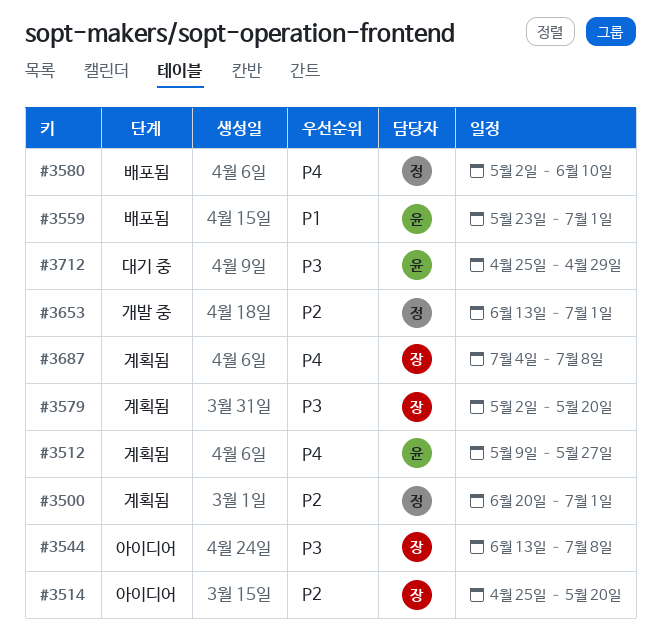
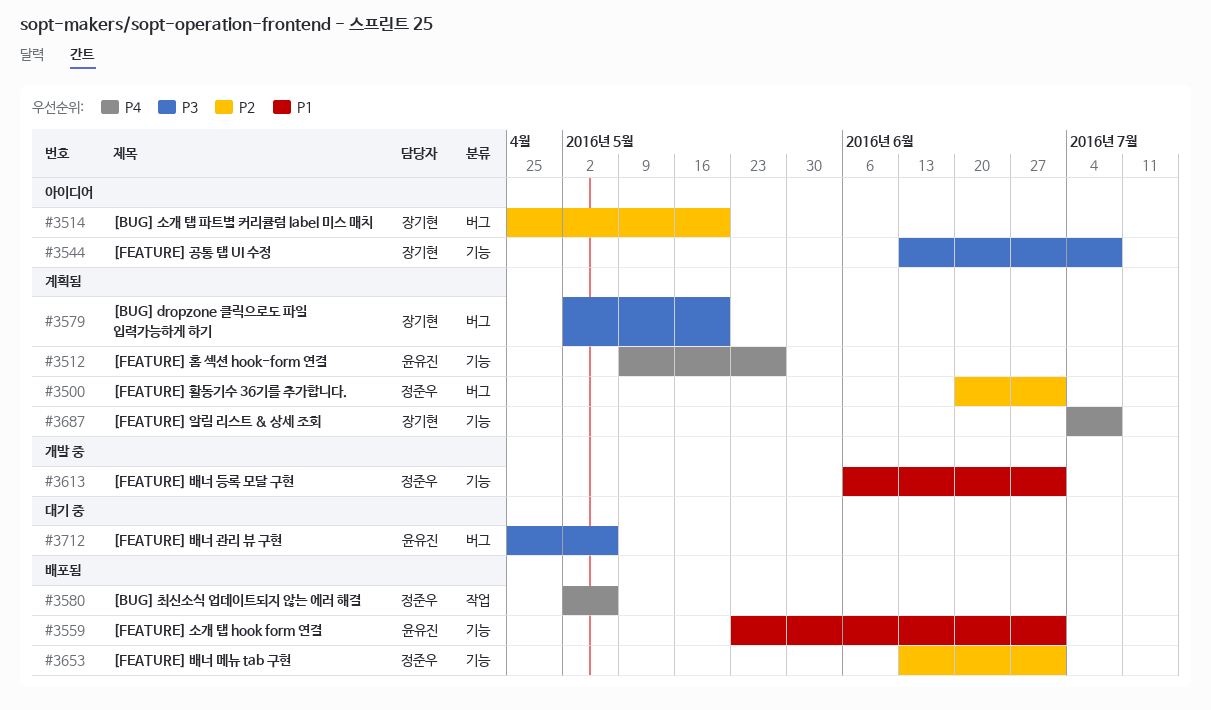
#3580, due: Jun 10 -> May 6
#3613: none -> present
#3653, status: 개발 중 -> 배포됨
#3712, due: Apr 29 -> May 6

